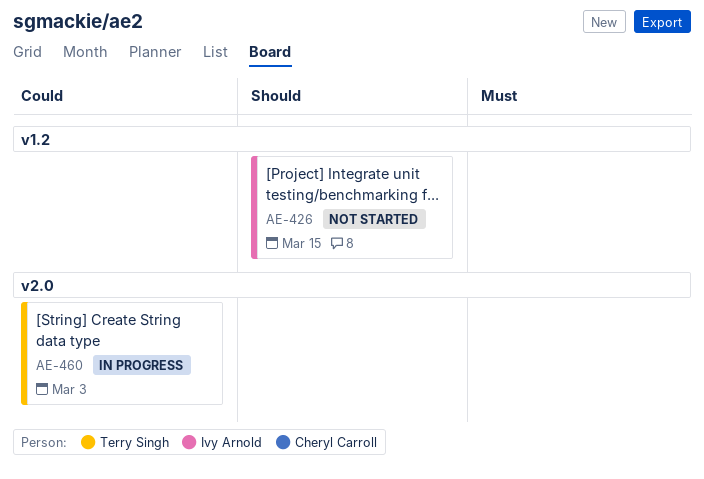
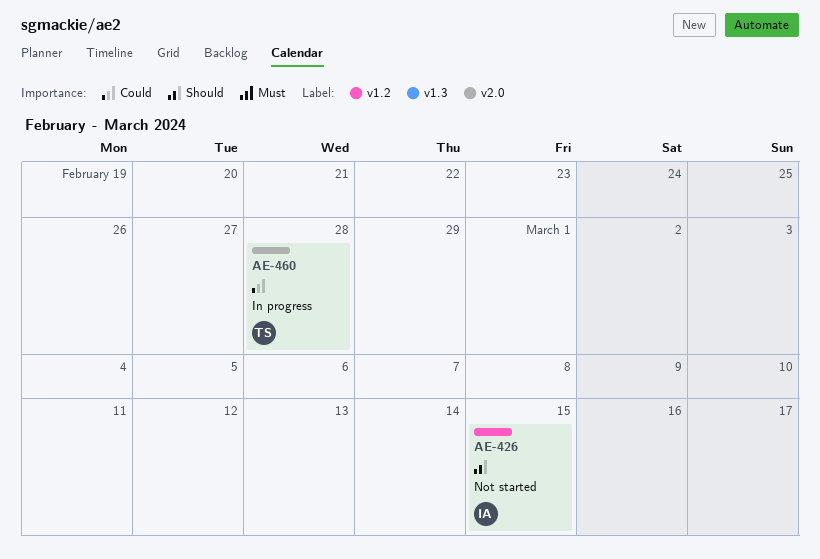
AE-460, due: Mar 3 -> Feb 28

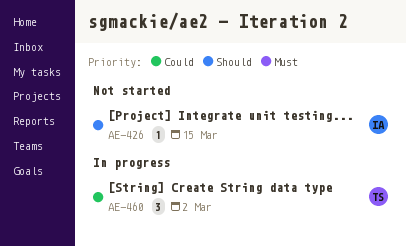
AE-460, due: Feb 28 -> Mar 2

